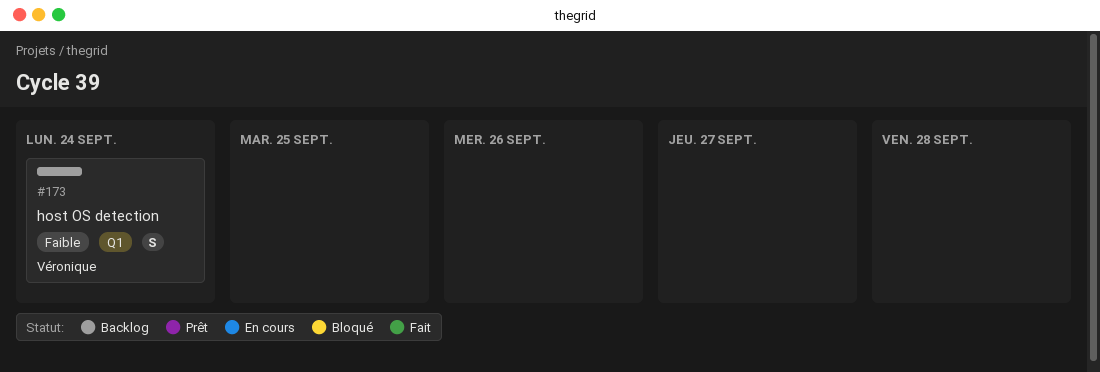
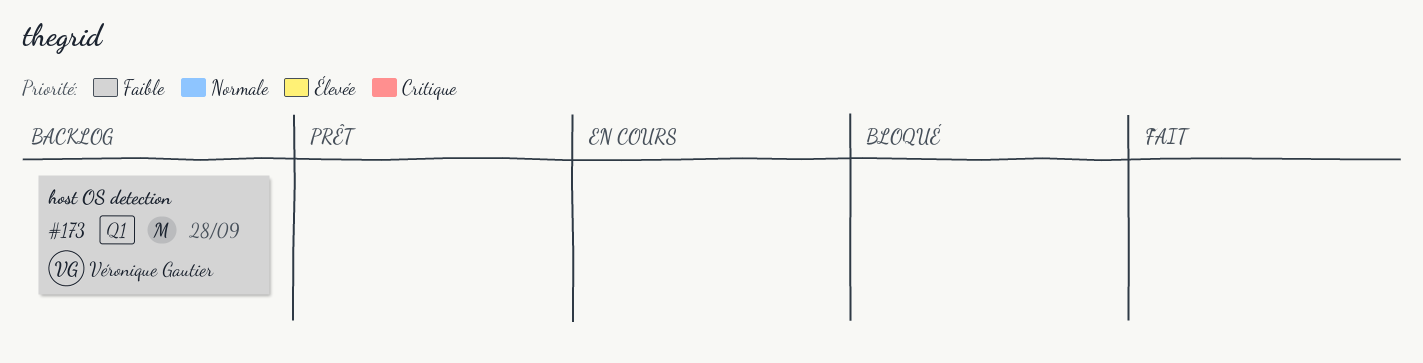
#173, estimate: S -> M
#173, due: Sep 24 -> Sep 28

